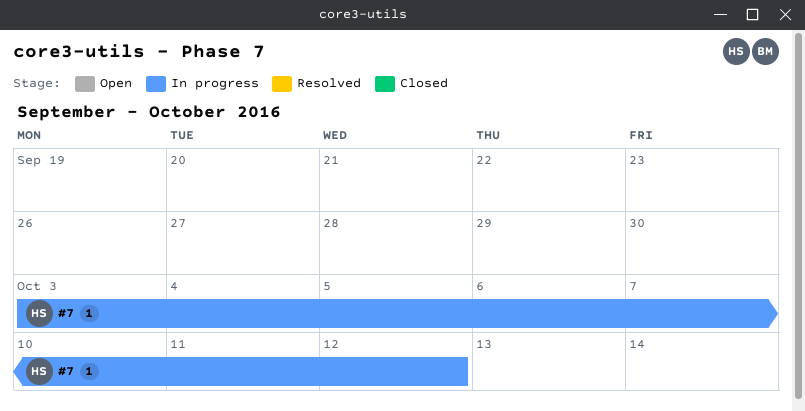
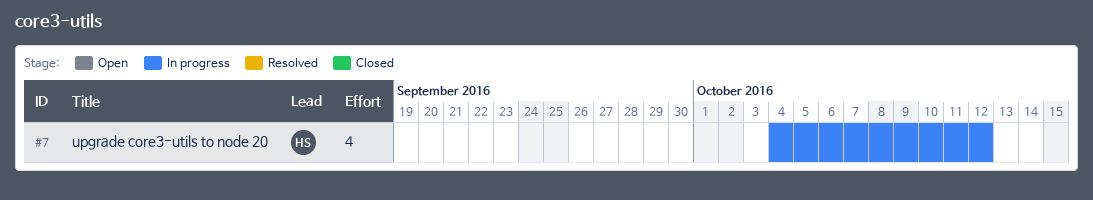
#7, estimate: 1 -> 4
#7, start: Oct 3 -> Oct 4

